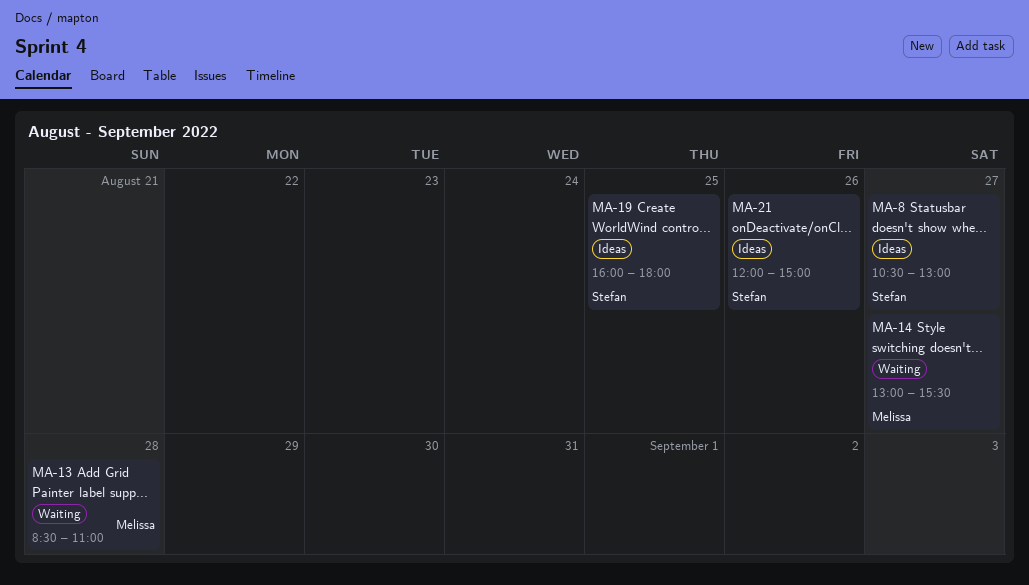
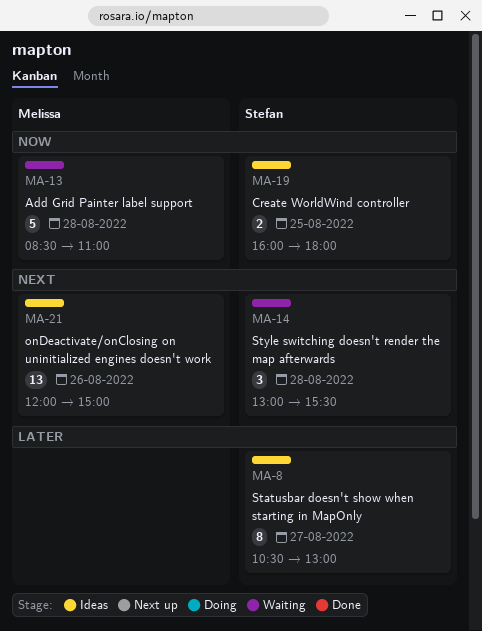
MA-14, owner: Melissa -> Stefan
MA-14, day: Aug 27 -> Aug 28
MA-21, owner: Stefan -> Melissa

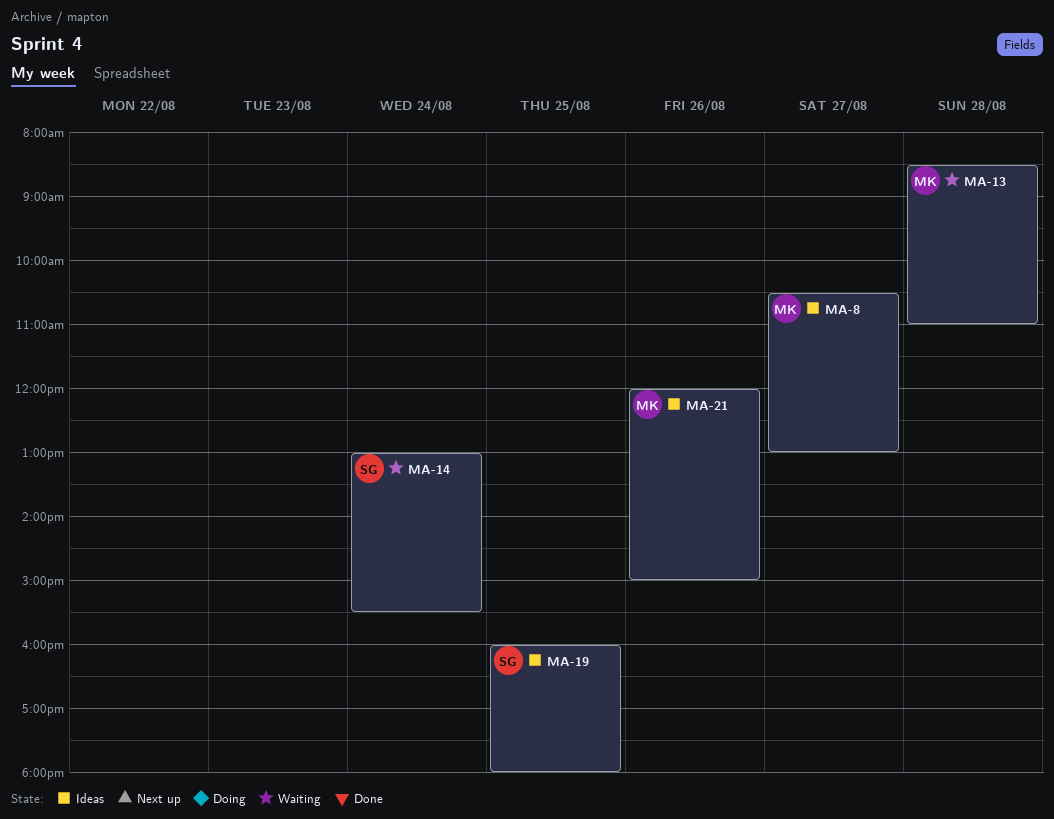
MA-8, owner: Stefan -> Melissa
MA-14, day: Aug 28 -> Aug 24

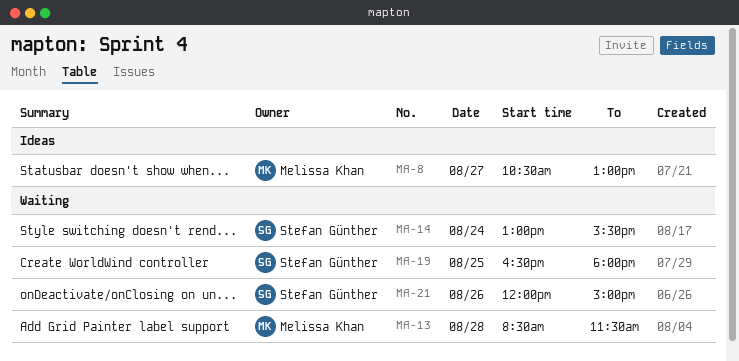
MA-13, ends: 11:00 -> 11:30
MA-19, status: Ideas -> Waiting
MA-19, begins: 16:00 -> 16:30
MA-21, status: Ideas -> Waiting
MA-21, owner: Melissa Khan -> Stefan Günther

